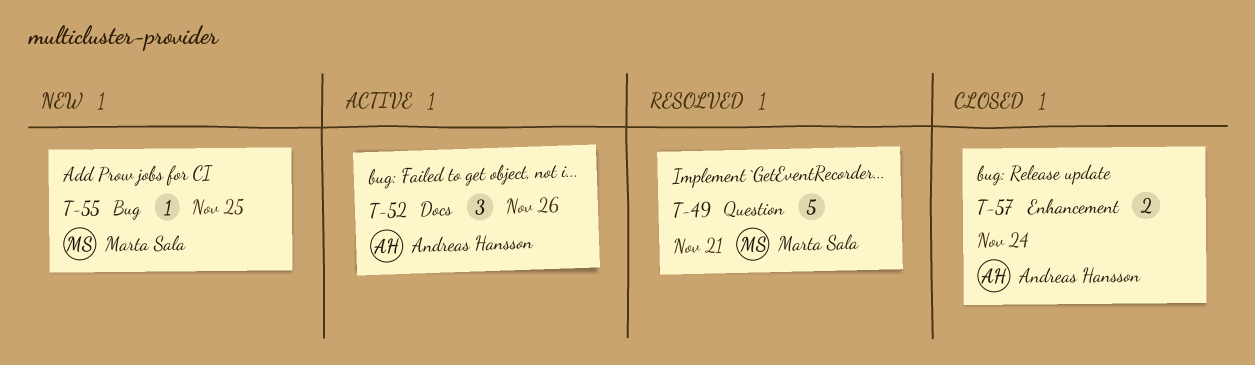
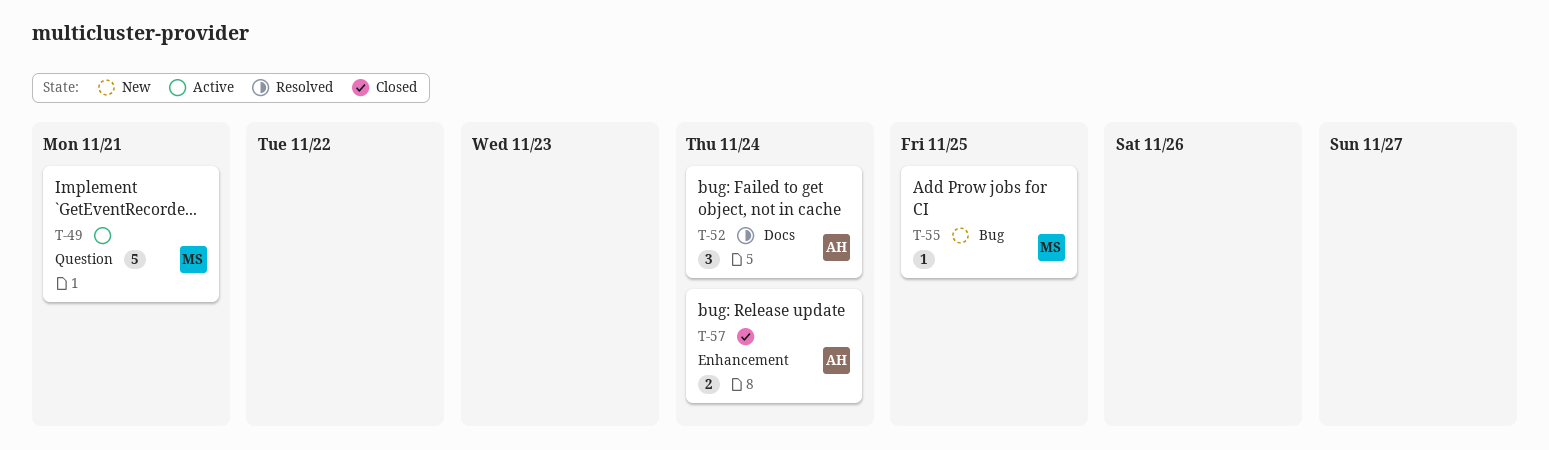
T-49, status: Resolved -> Active
T-52, status: Active -> Resolved
T-52, due: Nov 26 -> Nov 24

